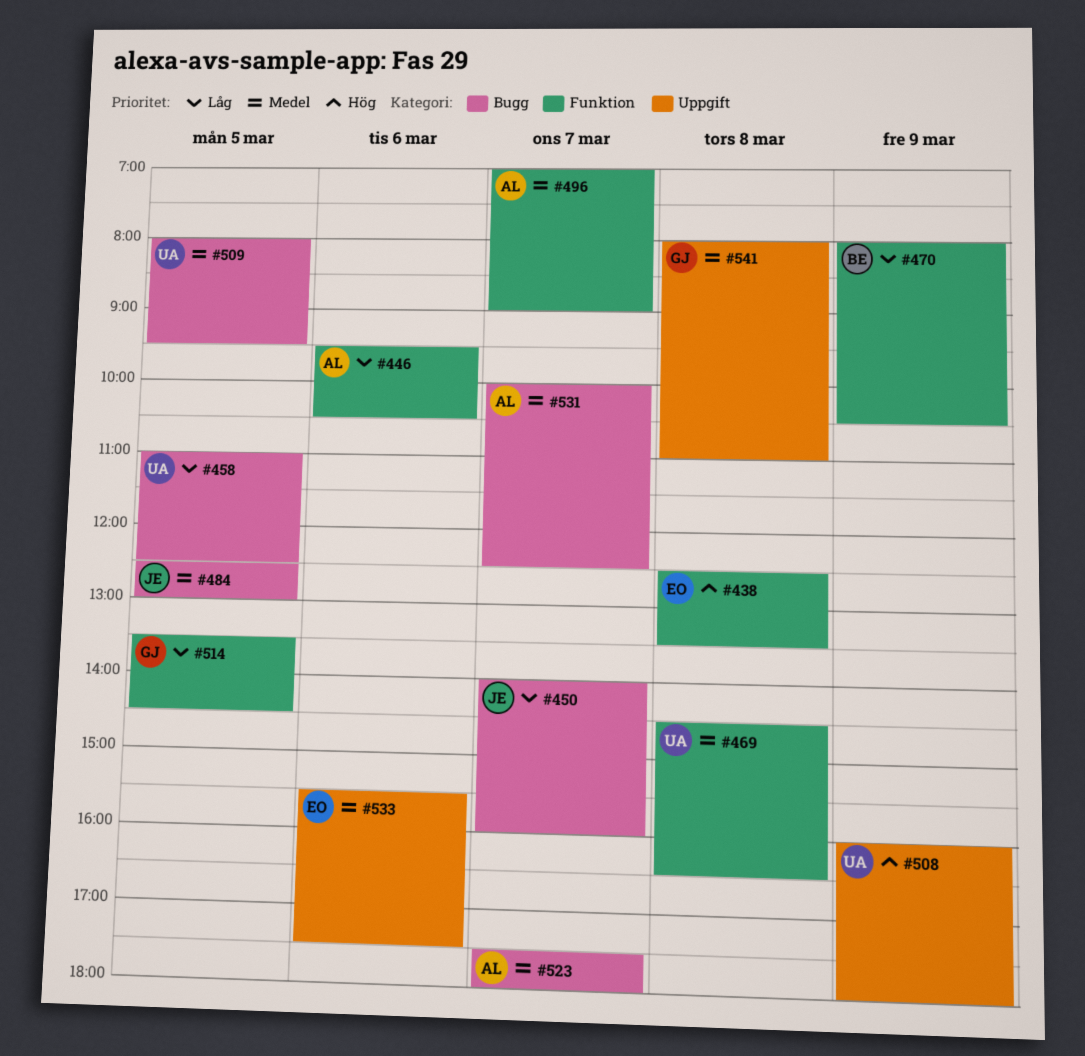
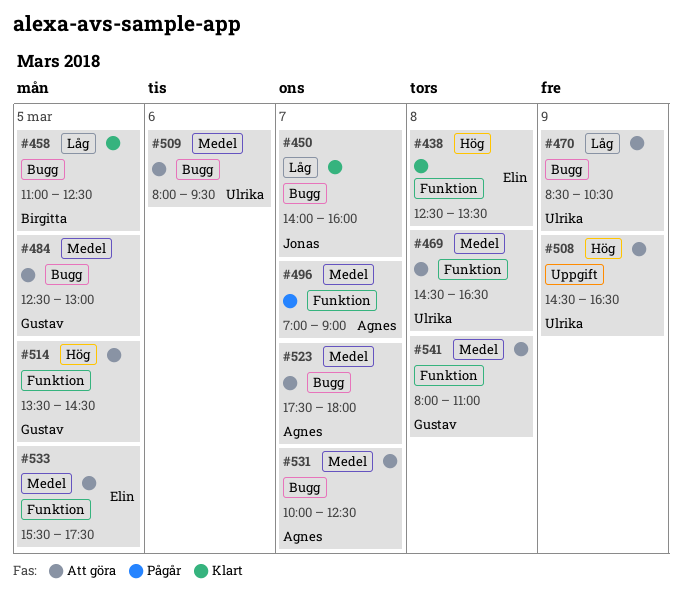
#446: present -> none
#458, owner: Ulrika -> Birgitta
#470, owner: Birgitta -> Ulrika
#470, label: Funktion -> Bugg
#470, begins: 08:00 -> 08:30
#484, owner: Jonas -> Gustav
#508, begins: 16:00 -> 14:30
#508, ends: 18:00 -> 16:30
#509, day: Mar 5 -> Mar 6
#514, priority: Låg -> Hög
#533, label: Uppgift -> Funktion
#533, day: Mar 6 -> Mar 5
#541, label: Uppgift -> Funktion

